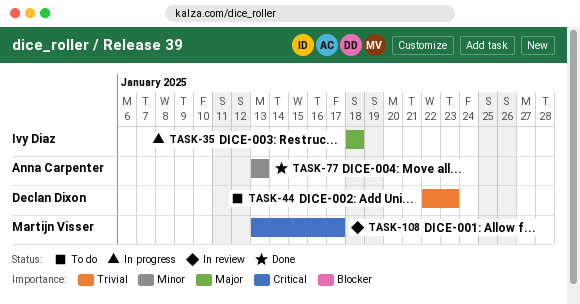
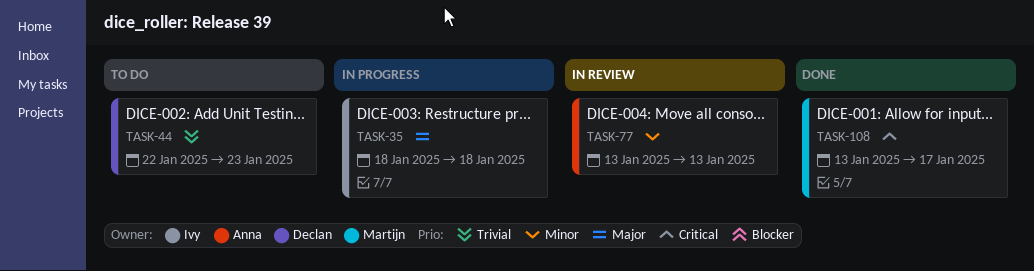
TASK-77, status: Done -> In review
TASK-108, status: In review -> Done

